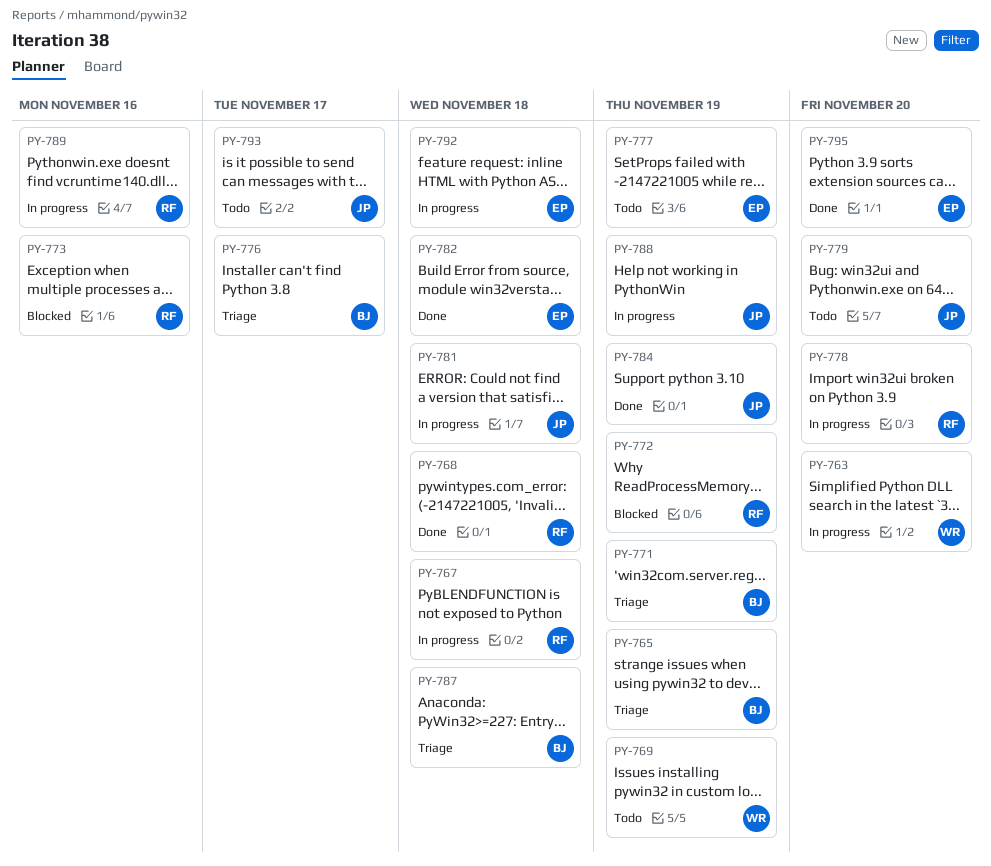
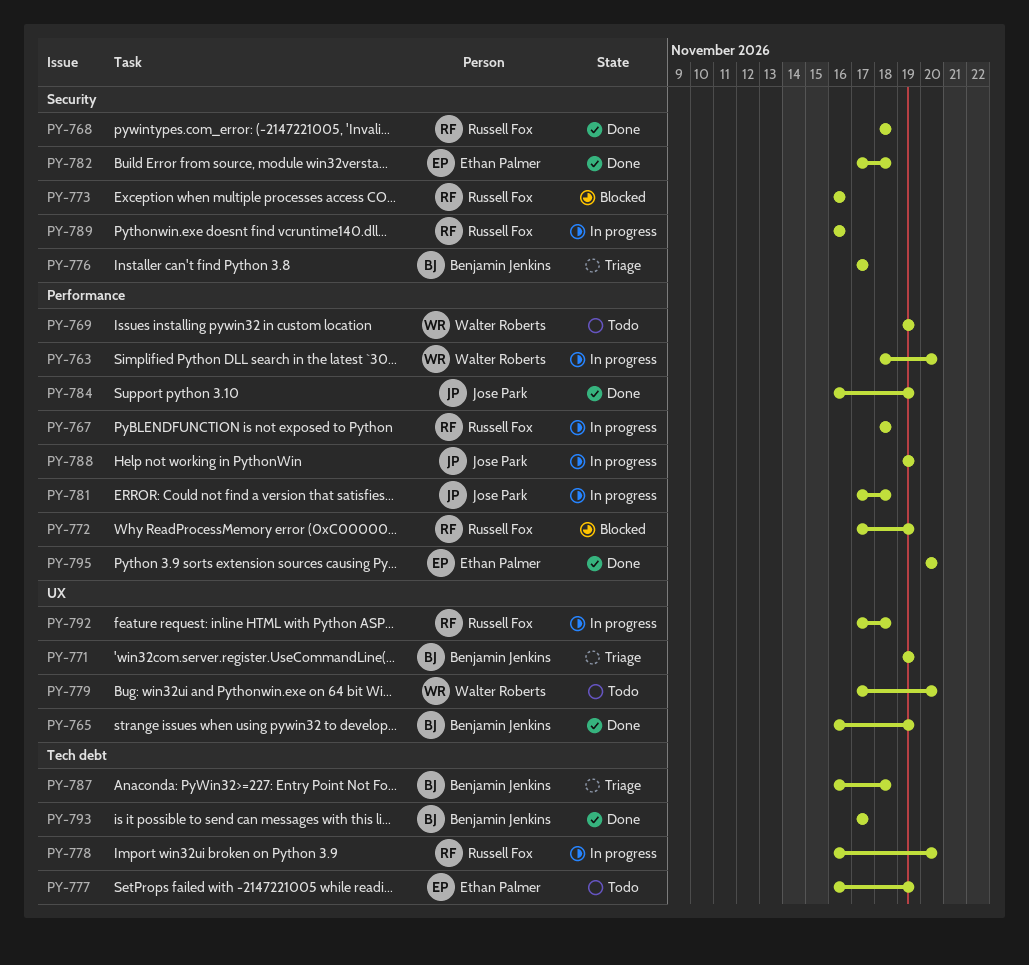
PY-765, status: Triage -> Done
PY-779, owner: Jose Park -> Walter Roberts
PY-792, owner: Ethan Palmer -> Russell Fox
PY-793, status: Todo -> Done
PY-793, owner: Jose Park -> Benjamin Jenkins

